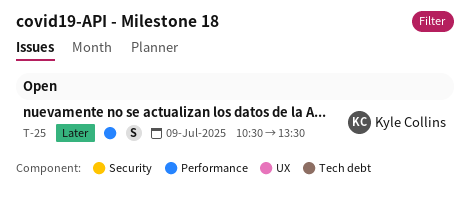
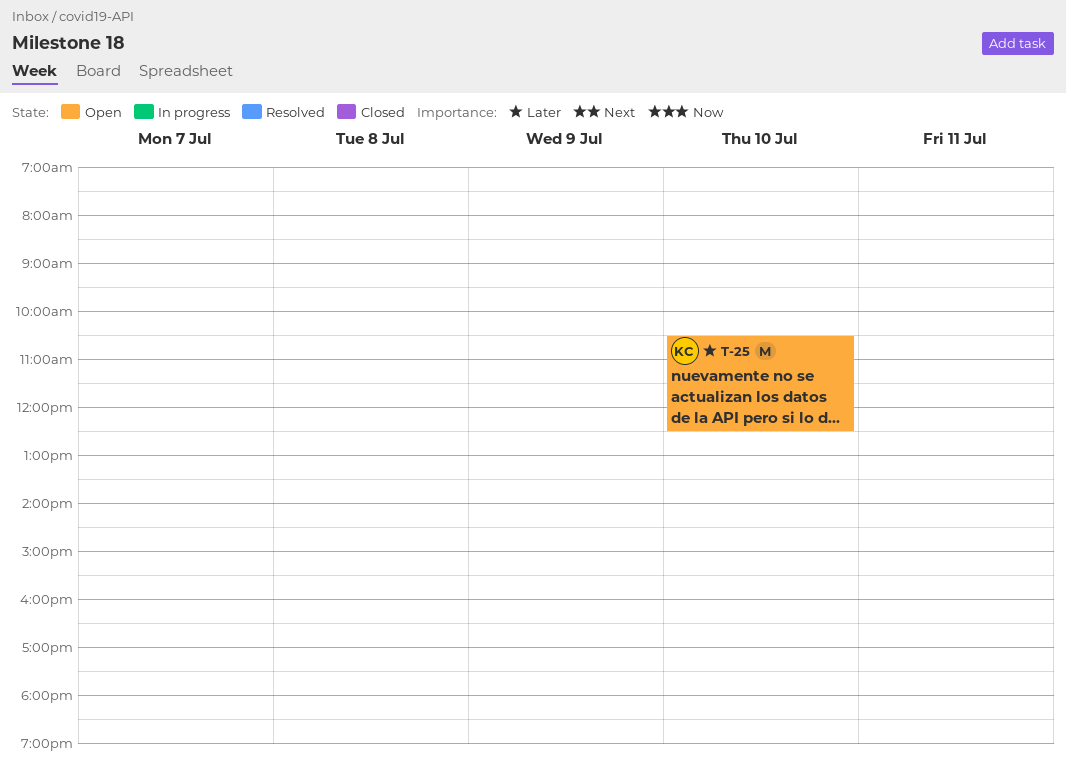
T-25, estimate: S -> M
T-25, day: Jul 9 -> Jul 10
T-25, ends: 13:30 -> 12:30

